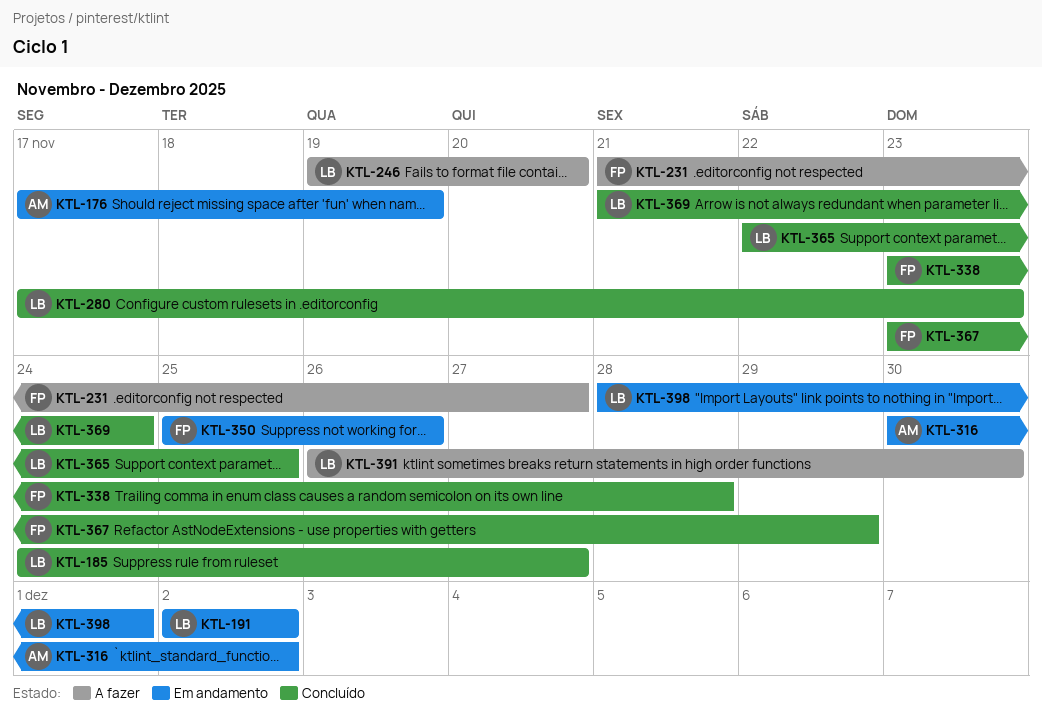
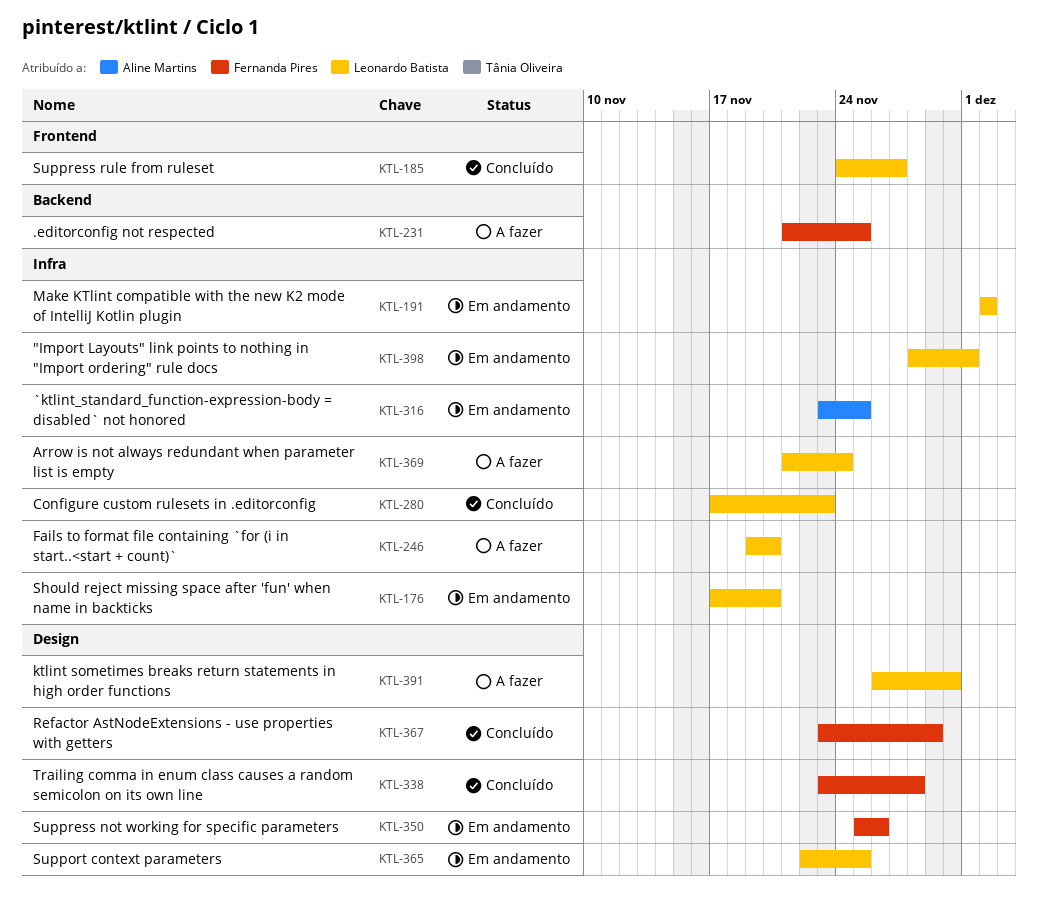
KTL-176, owner: Aline Martins -> Leonardo Batista
KTL-176, due: Nov 19 -> Nov 20
KTL-231, due: Nov 27 -> Nov 25
KTL-316, start: Nov 30 -> Nov 23
KTL-316, due: Dec 2 -> Nov 25
KTL-365, status: Concluído -> Em andamento
KTL-369, status: Concluído -> A fazer

